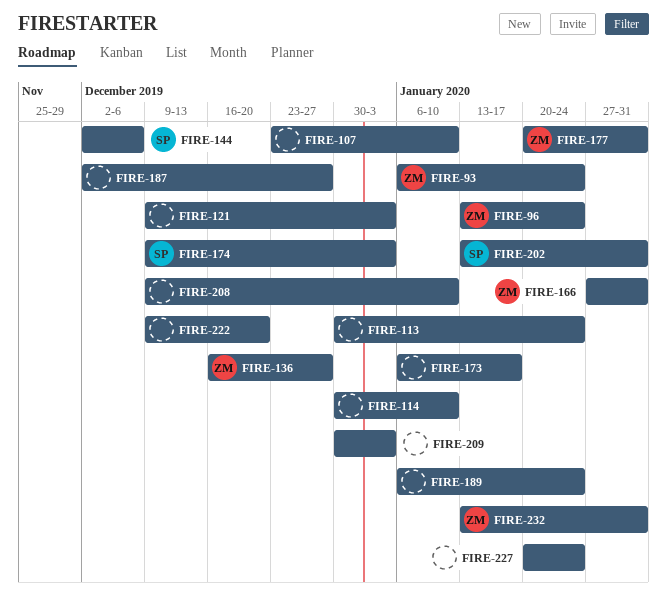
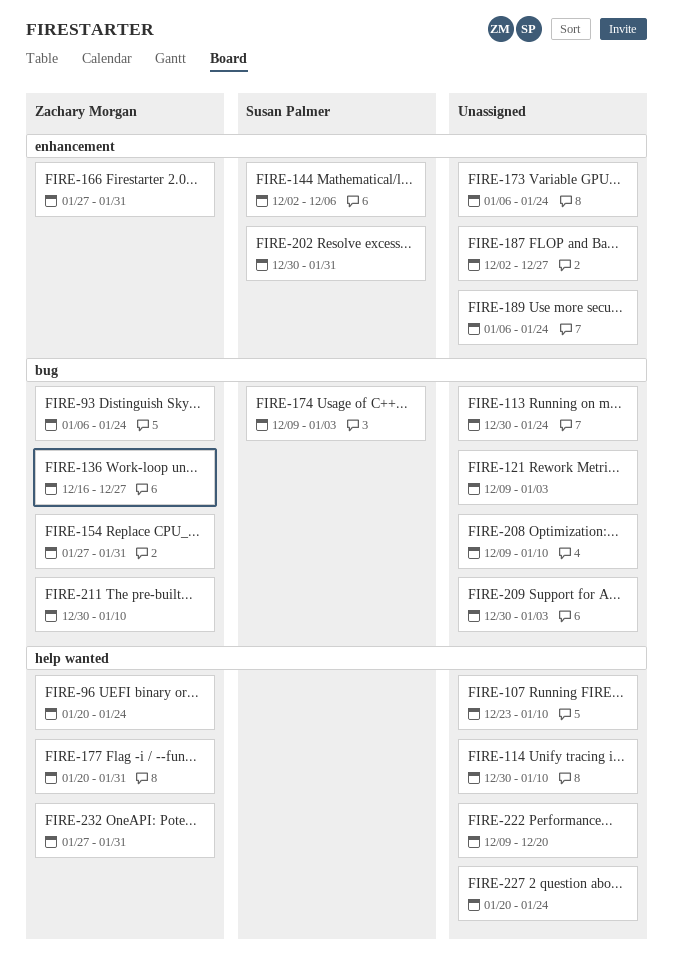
FIRE-96, start: Jan 13 -> Jan 20
FIRE-154: none -> present
FIRE-173, due: Jan 17 -> Jan 24
FIRE-202, start: Jan 13 -> Dec 30
FIRE-211: none -> present
FIRE-232, start: Jan 13 -> Jan 27

